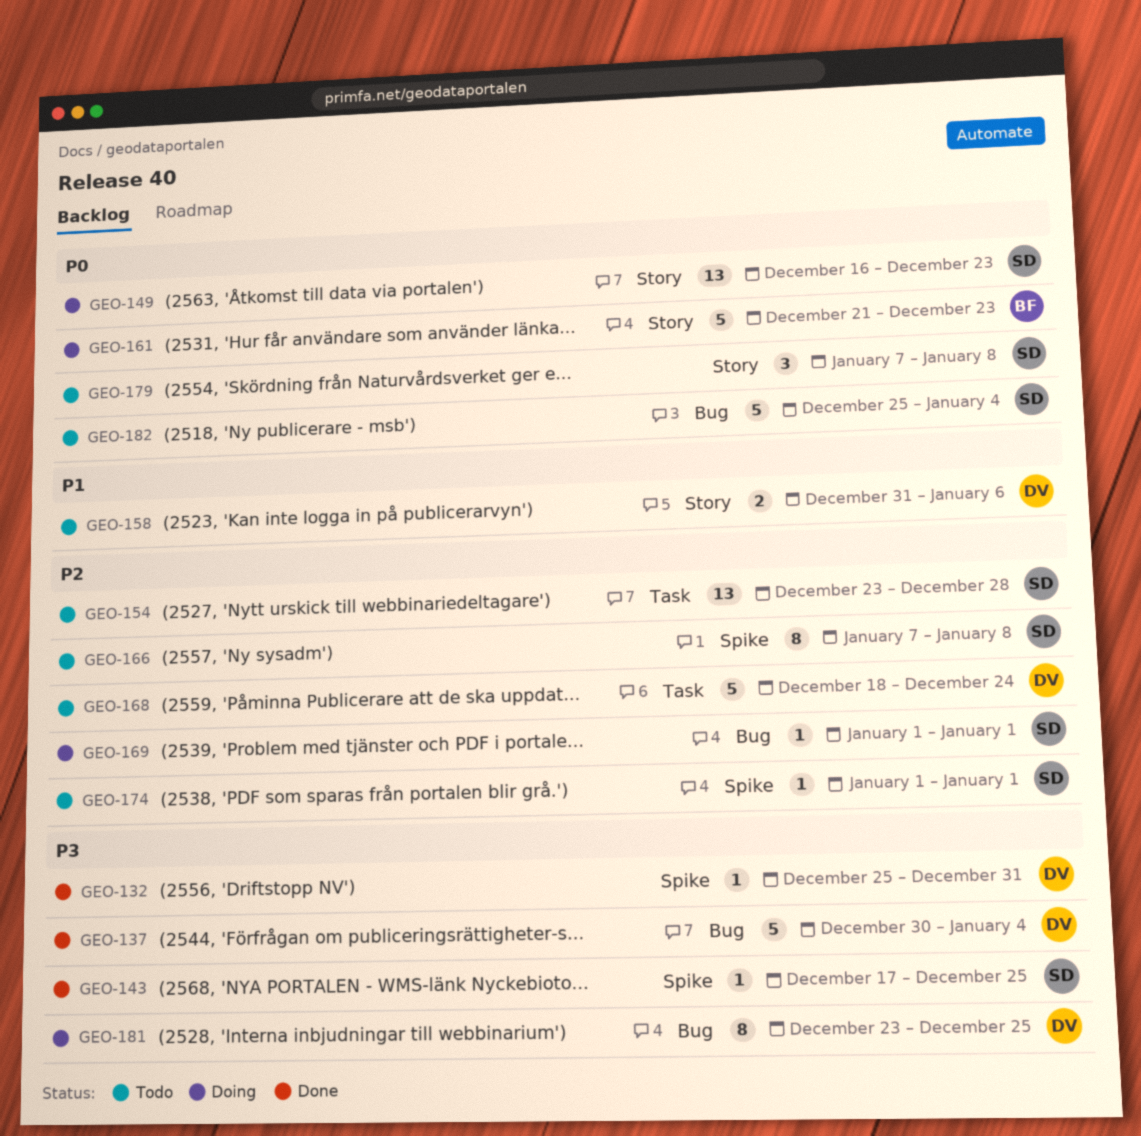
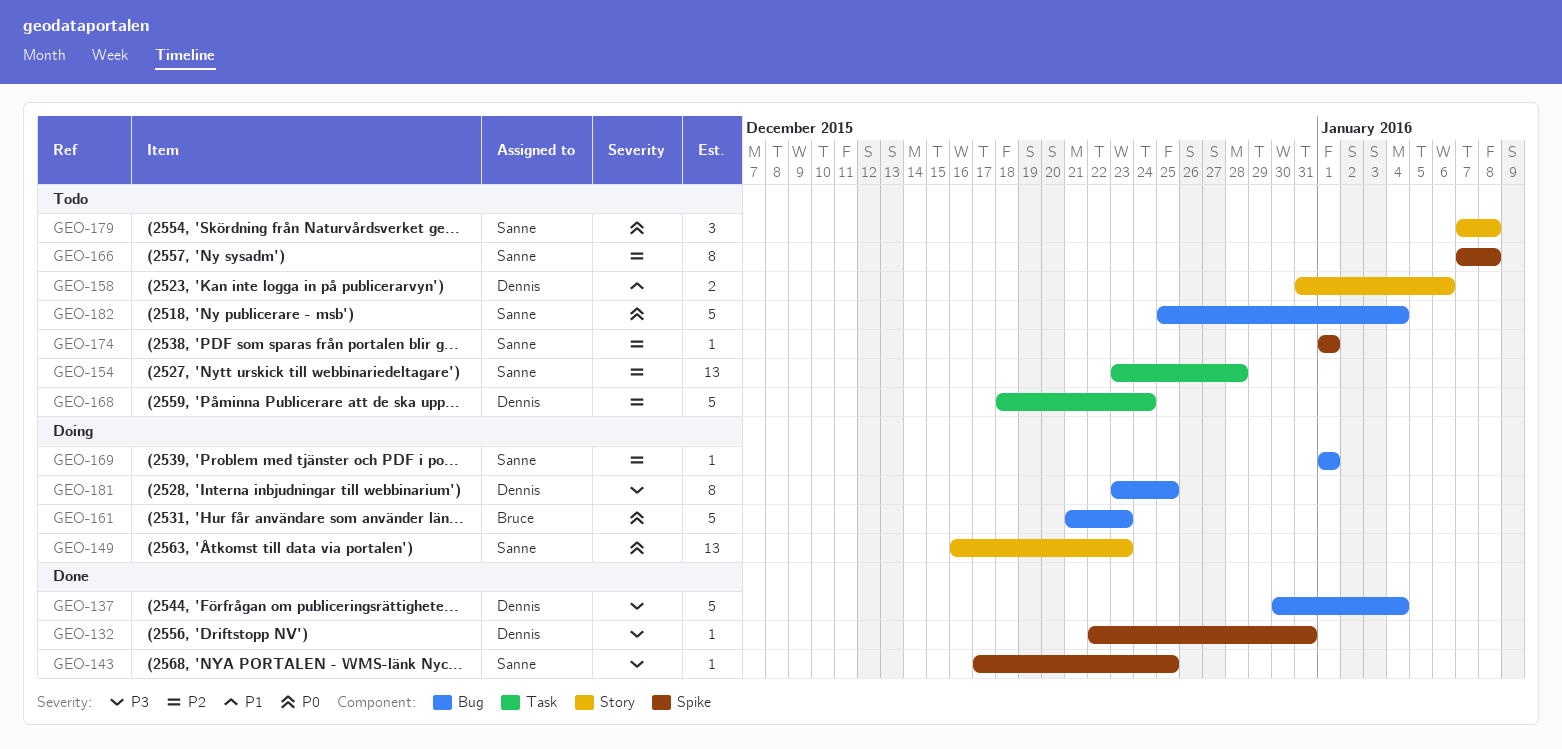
GEO-132, start: Dec 25 -> Dec 22
GEO-161, label: Story -> Bug

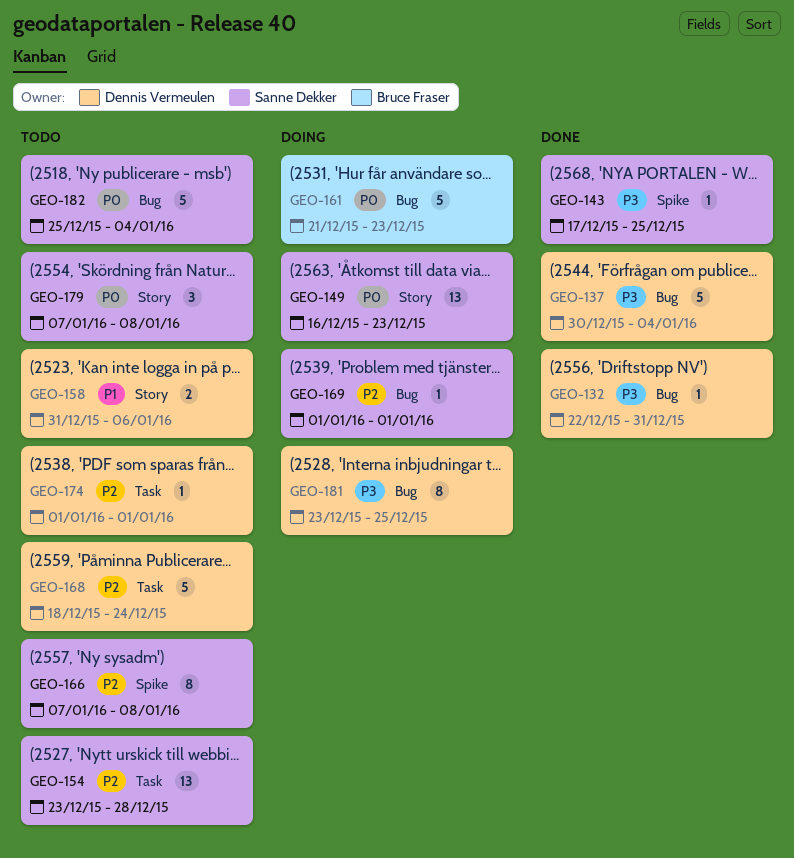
GEO-132, label: Spike -> Bug
GEO-174, owner: Sanne Dekker -> Dennis Vermeulen
GEO-174, label: Spike -> Task

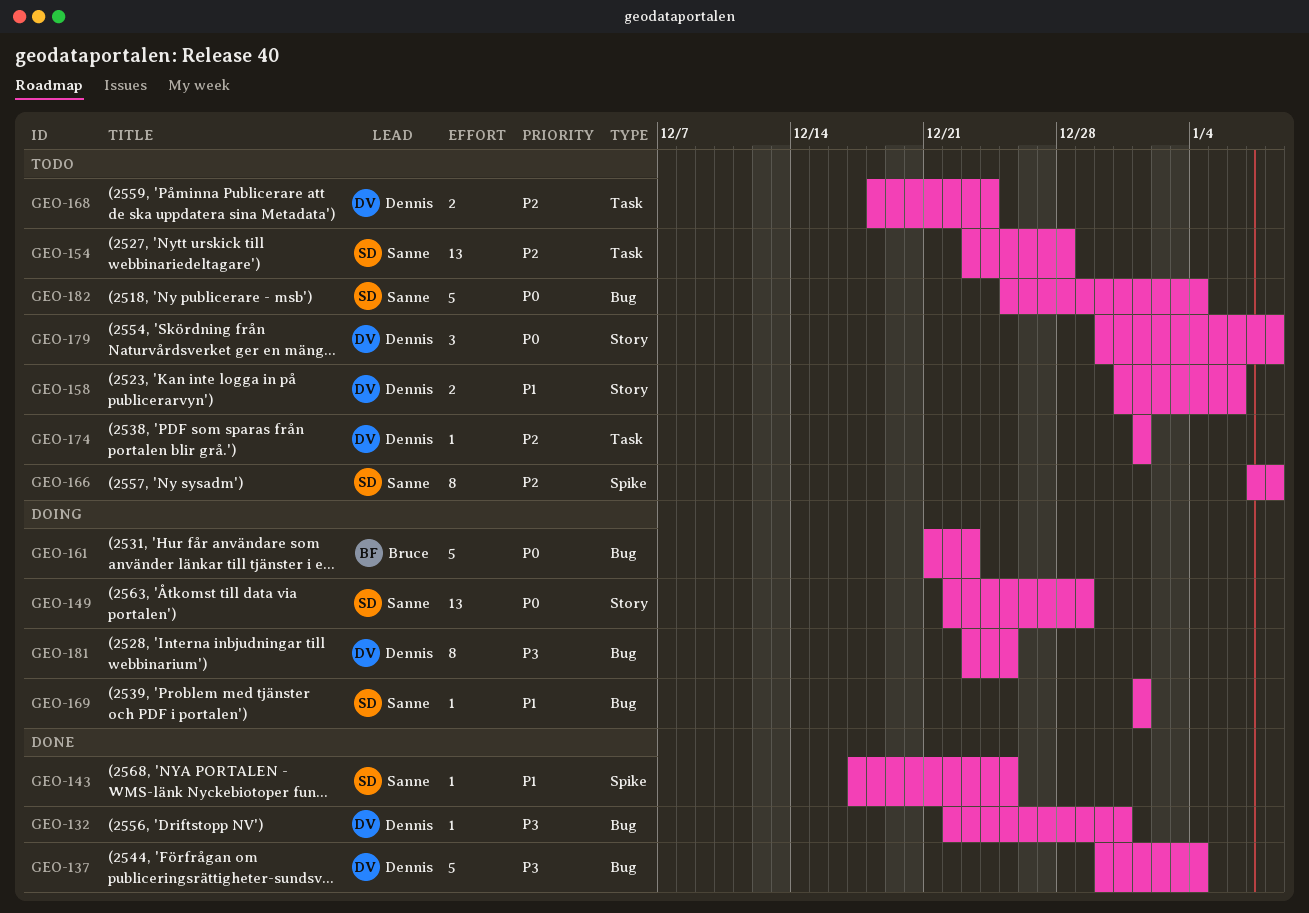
GEO-143, priority: P3 -> P1
GEO-149, start: Dec 16 -> Dec 22
GEO-149, due: Dec 23 -> Dec 29
GEO-168, estimate: 5 -> 2
GEO-169, priority: P2 -> P1
GEO-179, owner: Sanne Dekker -> Dennis Vermeulen
GEO-179, start: Jan 7 -> Dec 30

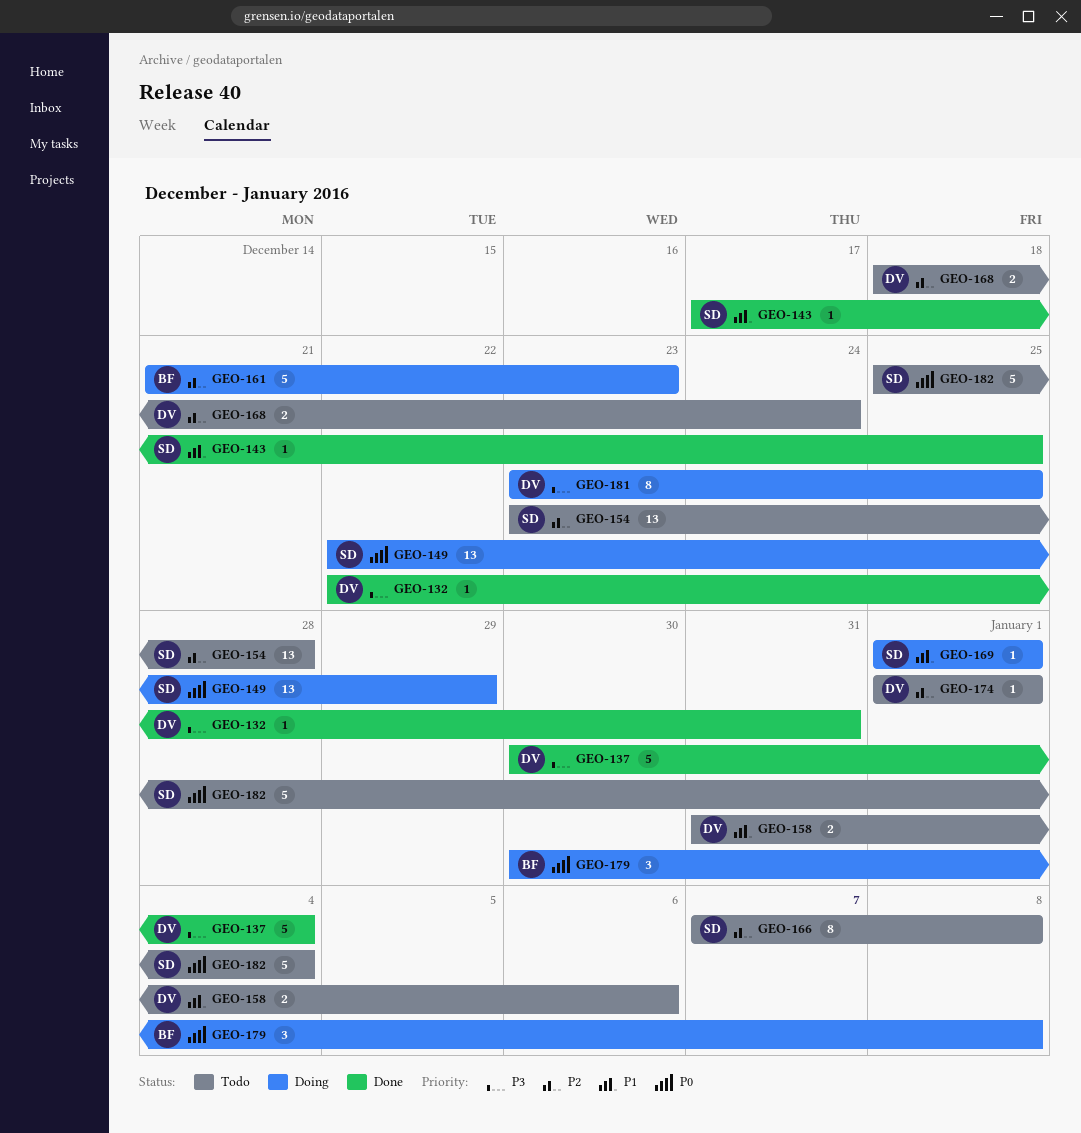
GEO-161, priority: P0 -> P2
GEO-179, status: Todo -> Doing
GEO-179, owner: Dennis -> Bruce

